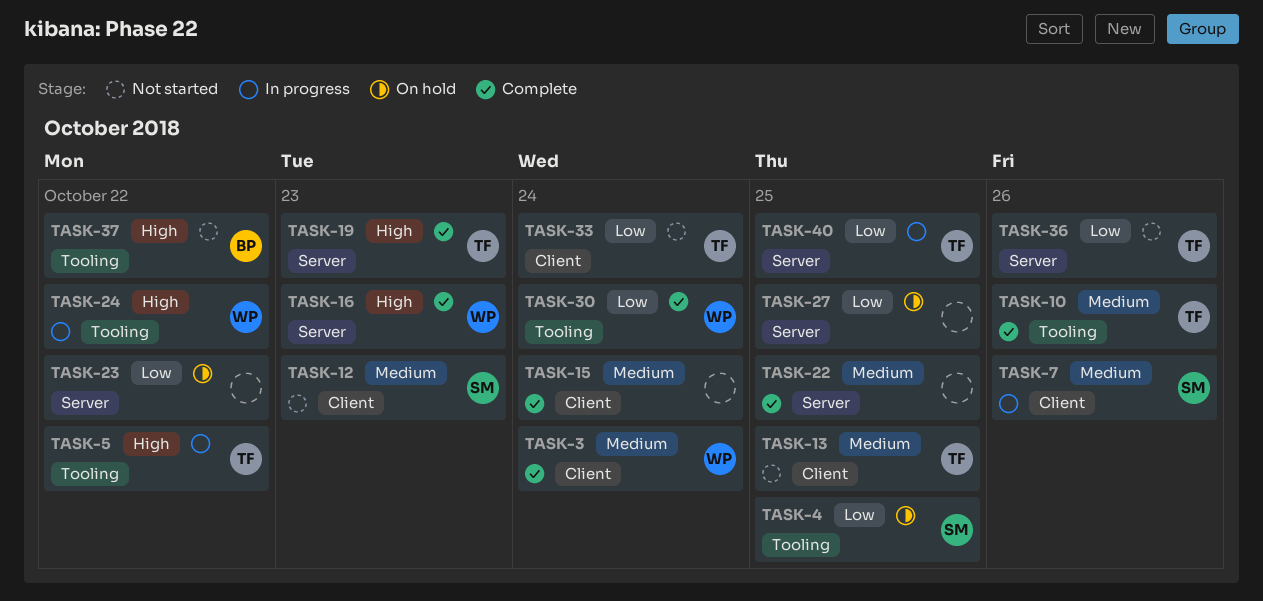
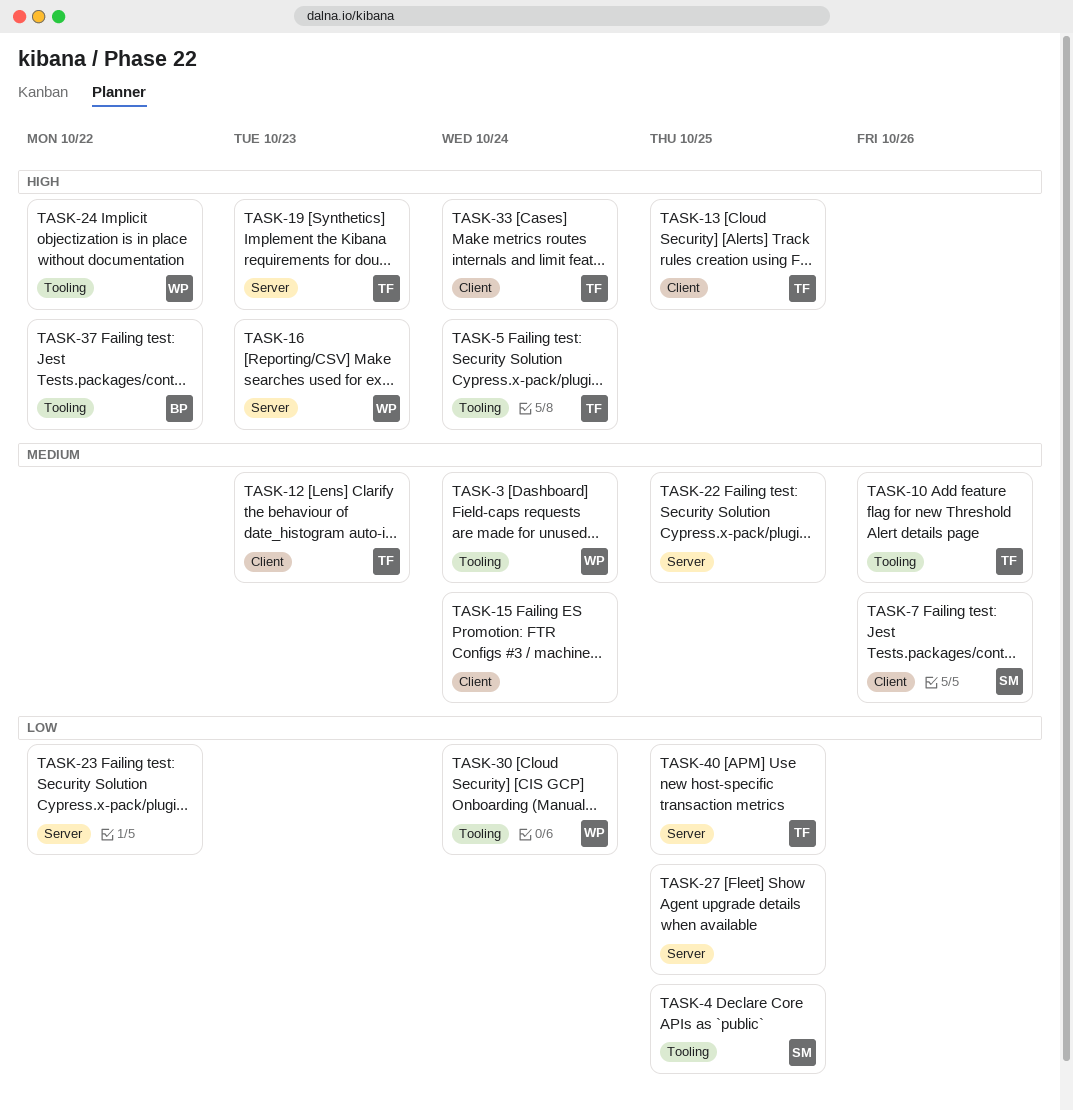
TASK-3, label: Client -> Tooling
TASK-5, due: Oct 22 -> Oct 24
TASK-12, owner: SM -> TF
TASK-13, priority: Medium -> High
TASK-33, priority: Low -> High
TASK-36: present -> none

